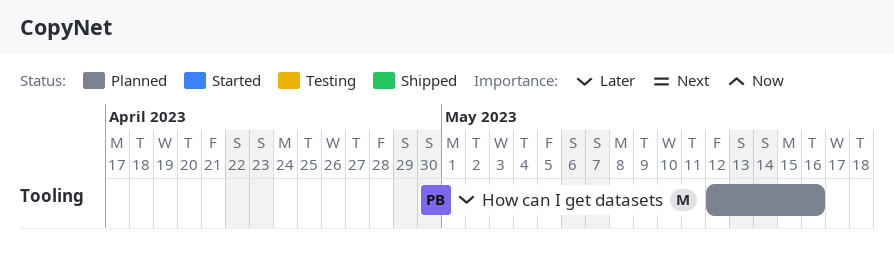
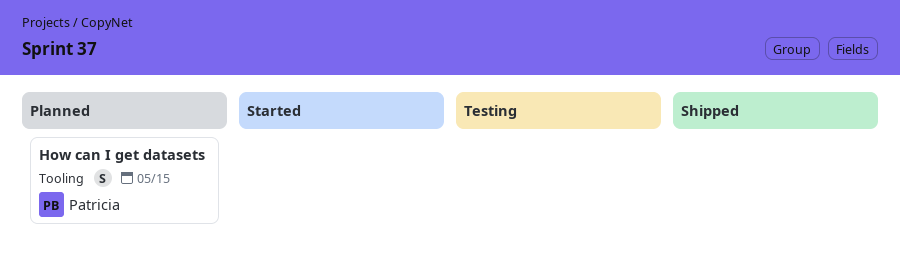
How can I get datasets, estimate: M -> S
How can I get datasets, due: May 16 -> May 15

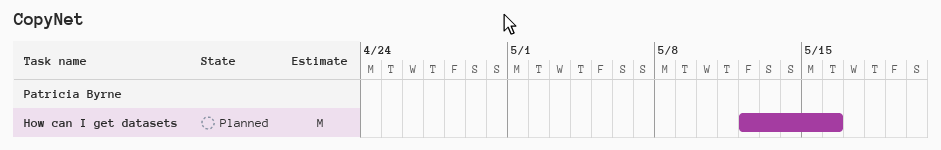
How can I get datasets, estimate: S -> M
How can I get datasets, due: May 15 -> May 16

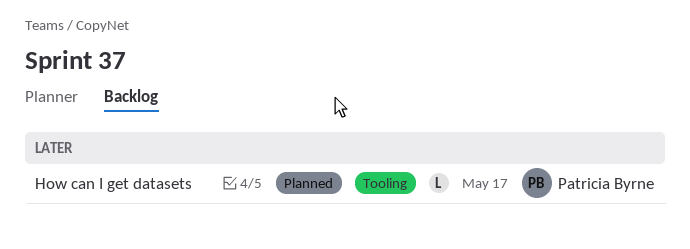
How can I get datasets, estimate: M -> L
How can I get datasets, due: May 16 -> May 17

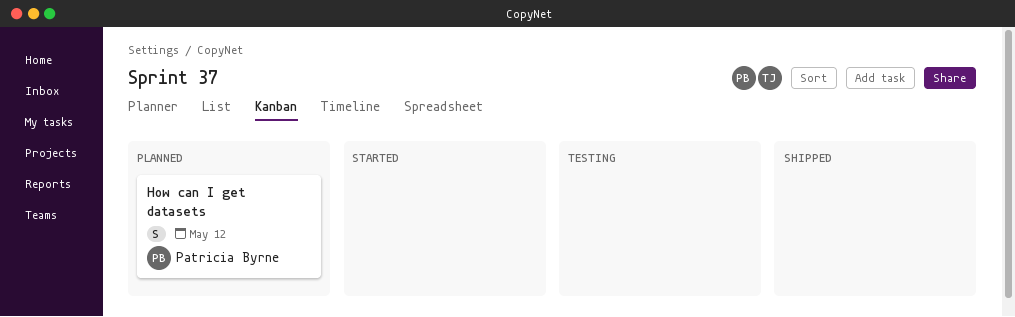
How can I get datasets, estimate: L -> S
How can I get datasets, due: May 17 -> May 12

